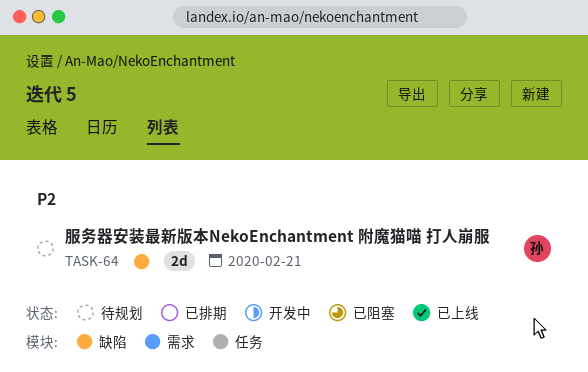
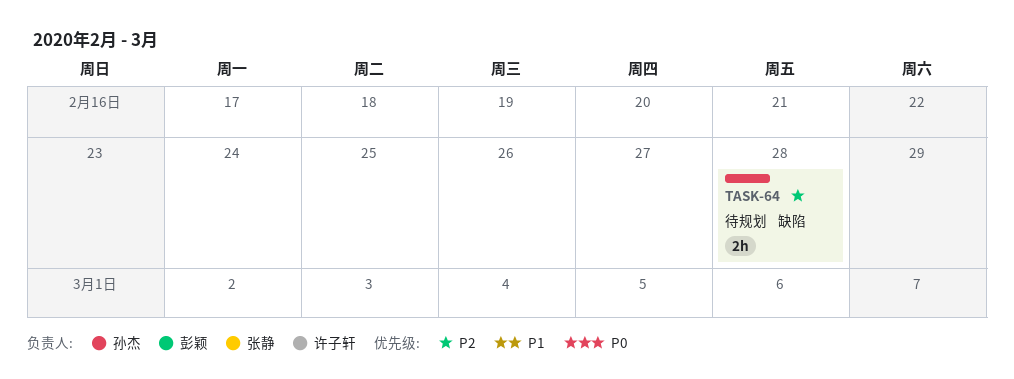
TASK-64, estimate: 2d -> 2h
TASK-64, due: Feb 21 -> Feb 28

